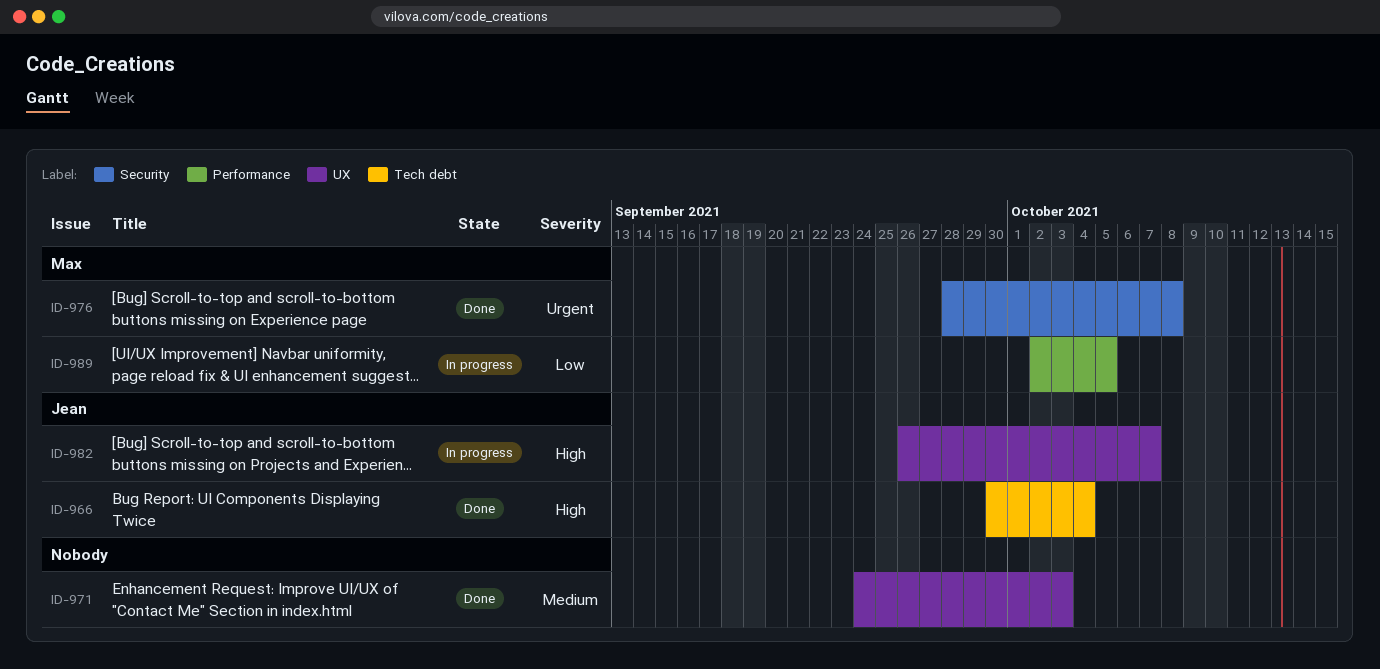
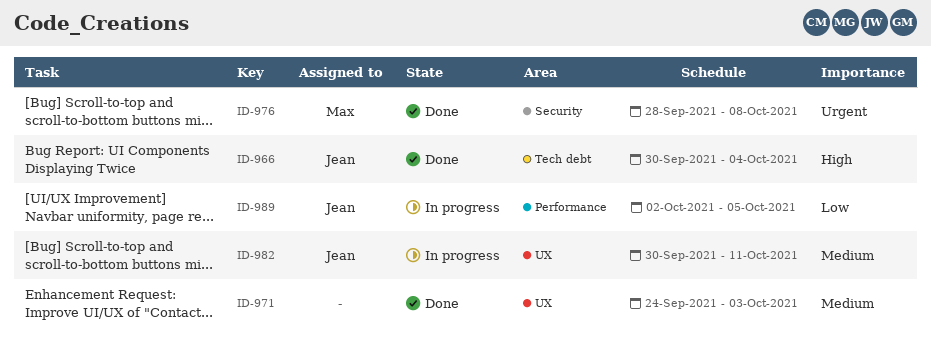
ID-982, priority: High -> Medium
ID-982, start: Sep 26 -> Sep 30
ID-982, due: Oct 7 -> Oct 11
ID-989, owner: Max -> Jean

